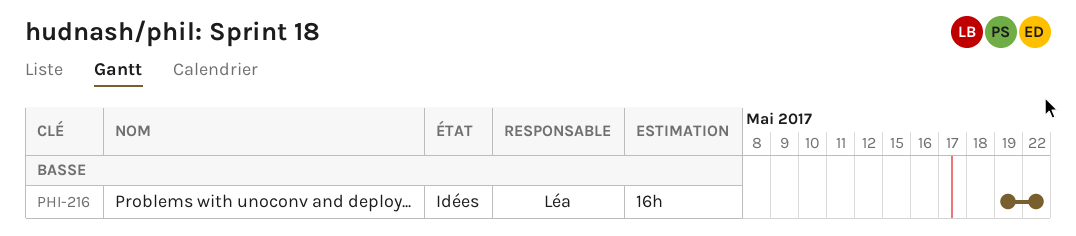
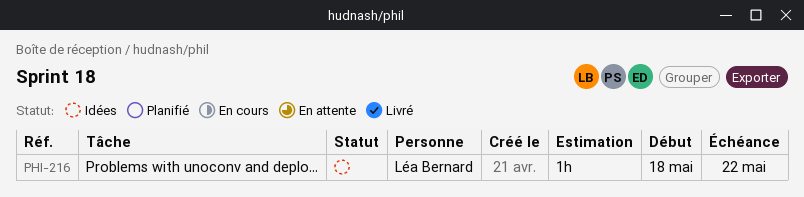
PHI-216, estimate: 16h -> 1h
PHI-216, start: May 19 -> May 18

